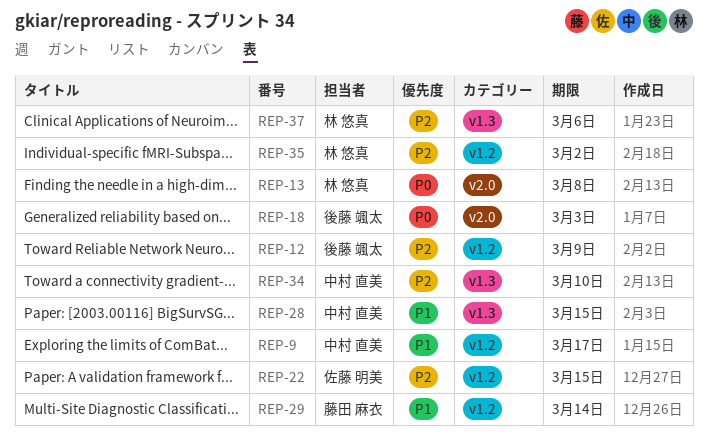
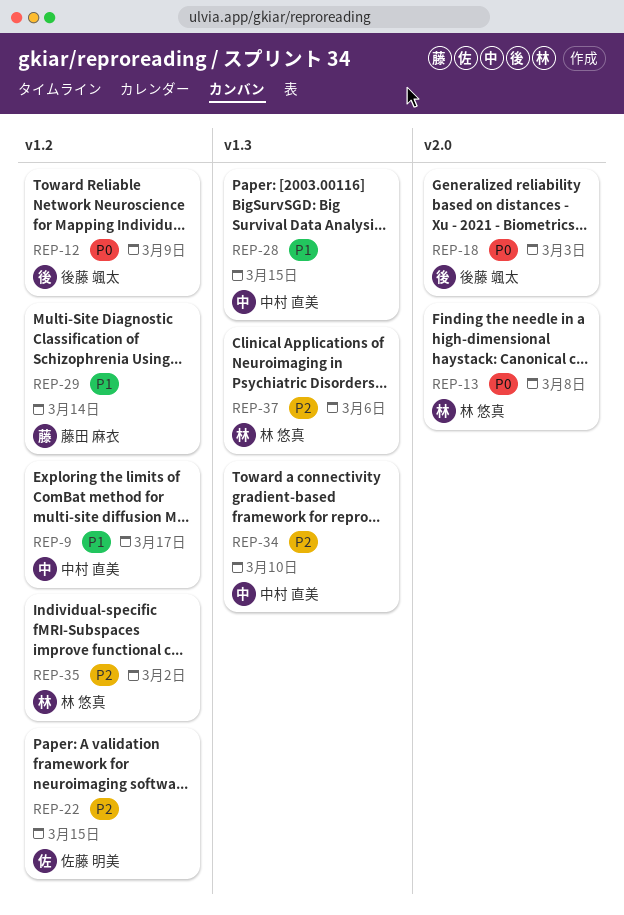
REP-12, priority: P2 -> P0

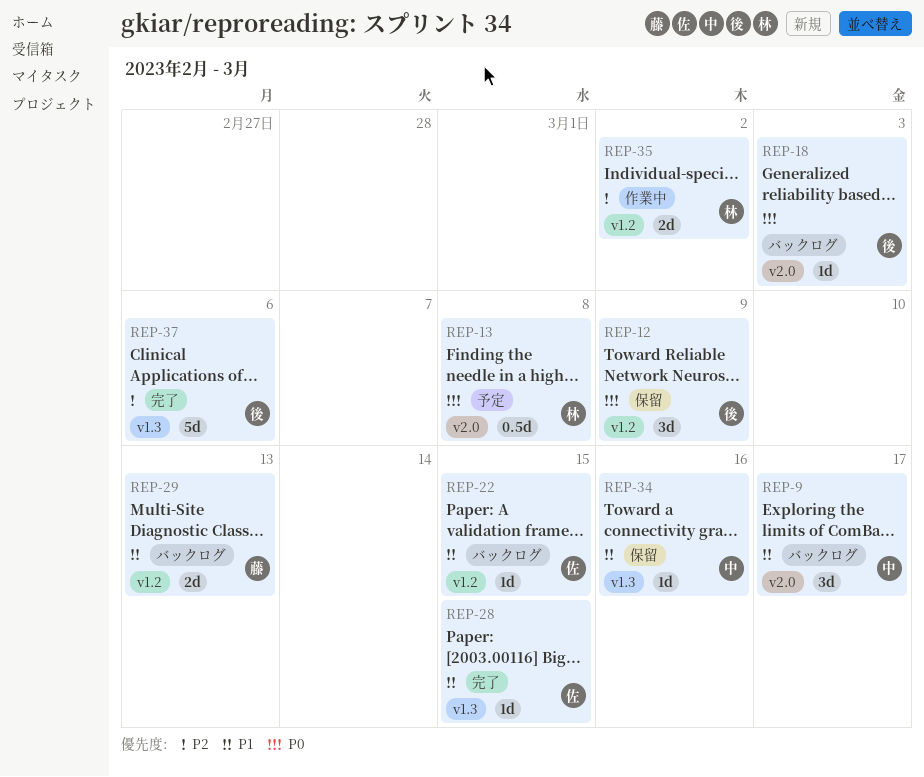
REP-9, label: v1.2 -> v2.0
REP-22, priority: P2 -> P1
REP-28, owner: 中村 直美 -> 佐藤 明美
REP-29, due: Mar 14 -> Mar 13
REP-34, priority: P2 -> P1
REP-34, due: Mar 10 -> Mar 16
REP-37, owner: 林 悠真 -> 後藤 颯太

